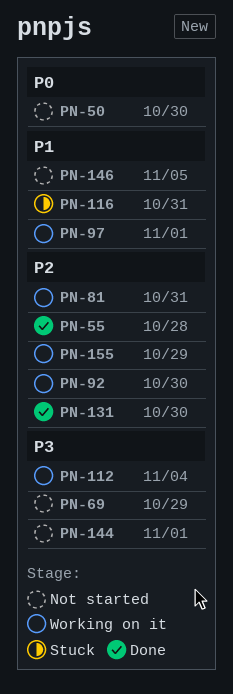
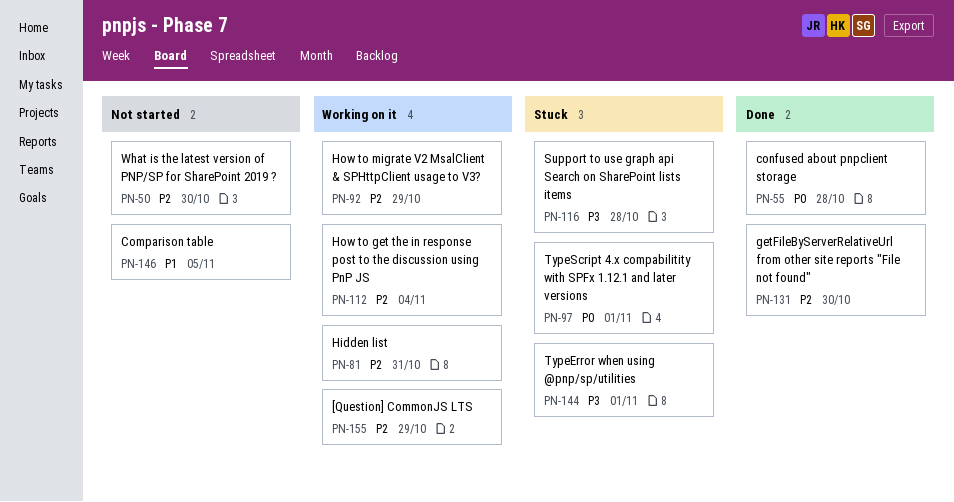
PN-50, priority: P0 -> P2
PN-55, priority: P2 -> P0
PN-69: present -> none
PN-92, due: Oct 30 -> Oct 29
PN-97, status: Working on it -> Stuck
PN-97, priority: P1 -> P0
PN-112, priority: P3 -> P2
PN-116, priority: P1 -> P3
PN-116, due: Oct 31 -> Oct 28
PN-144, status: Not started -> Stuck

